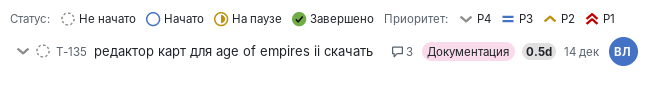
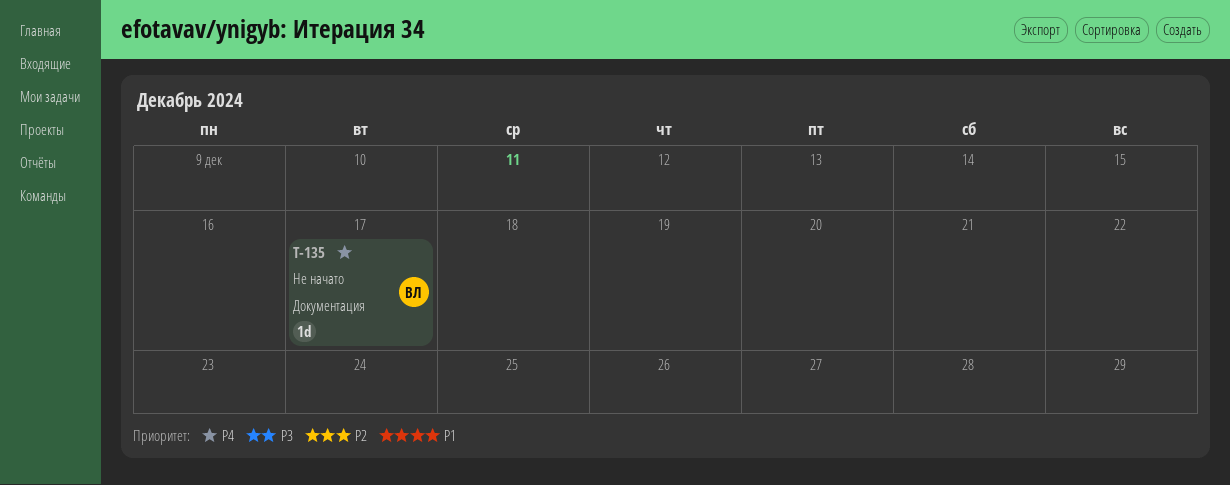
T-135, estimate: 0.5d -> 1d
T-135, due: Dec 14 -> Dec 17

